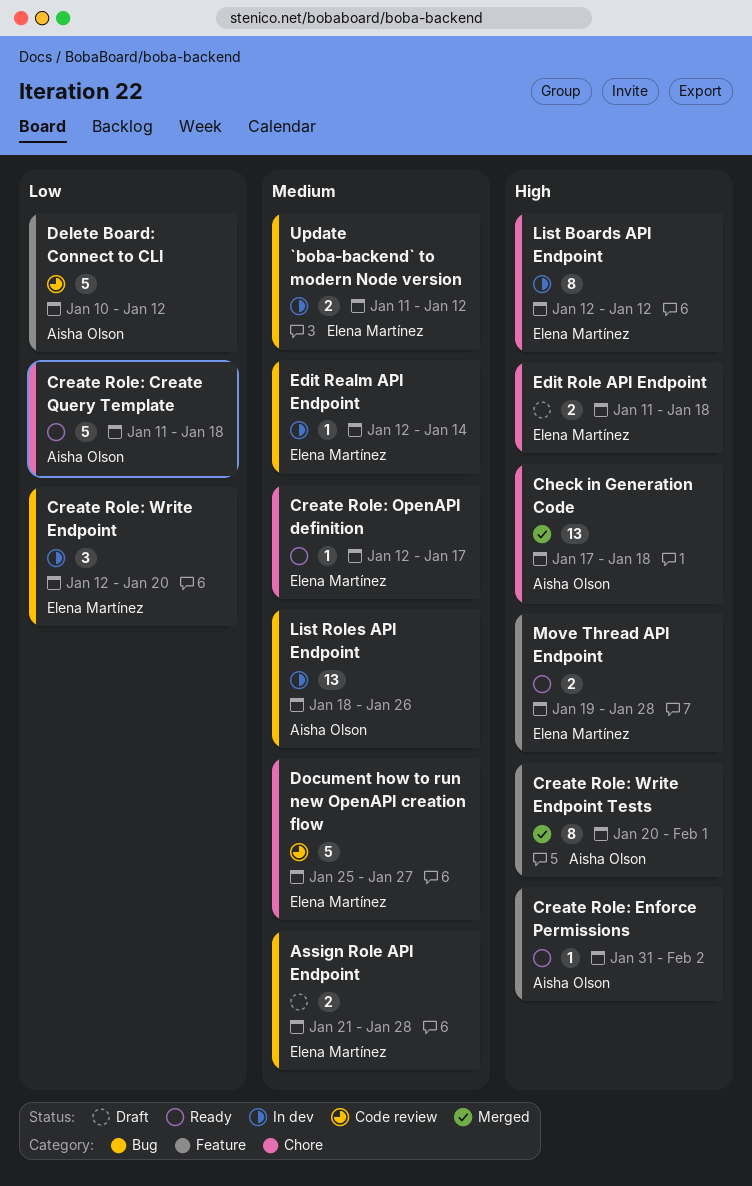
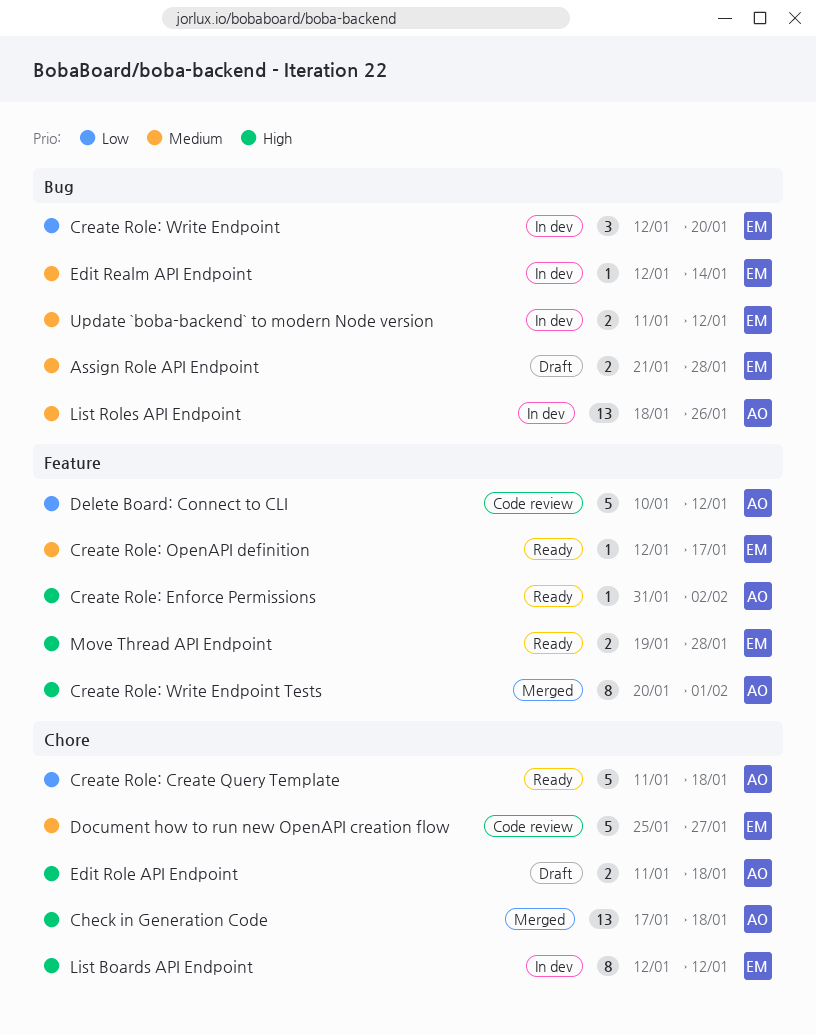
Create Role: OpenAPI definition, label: Chore -> Feature
Edit Role API Endpoint, owner: Elena Martínez -> Aisha Olson

